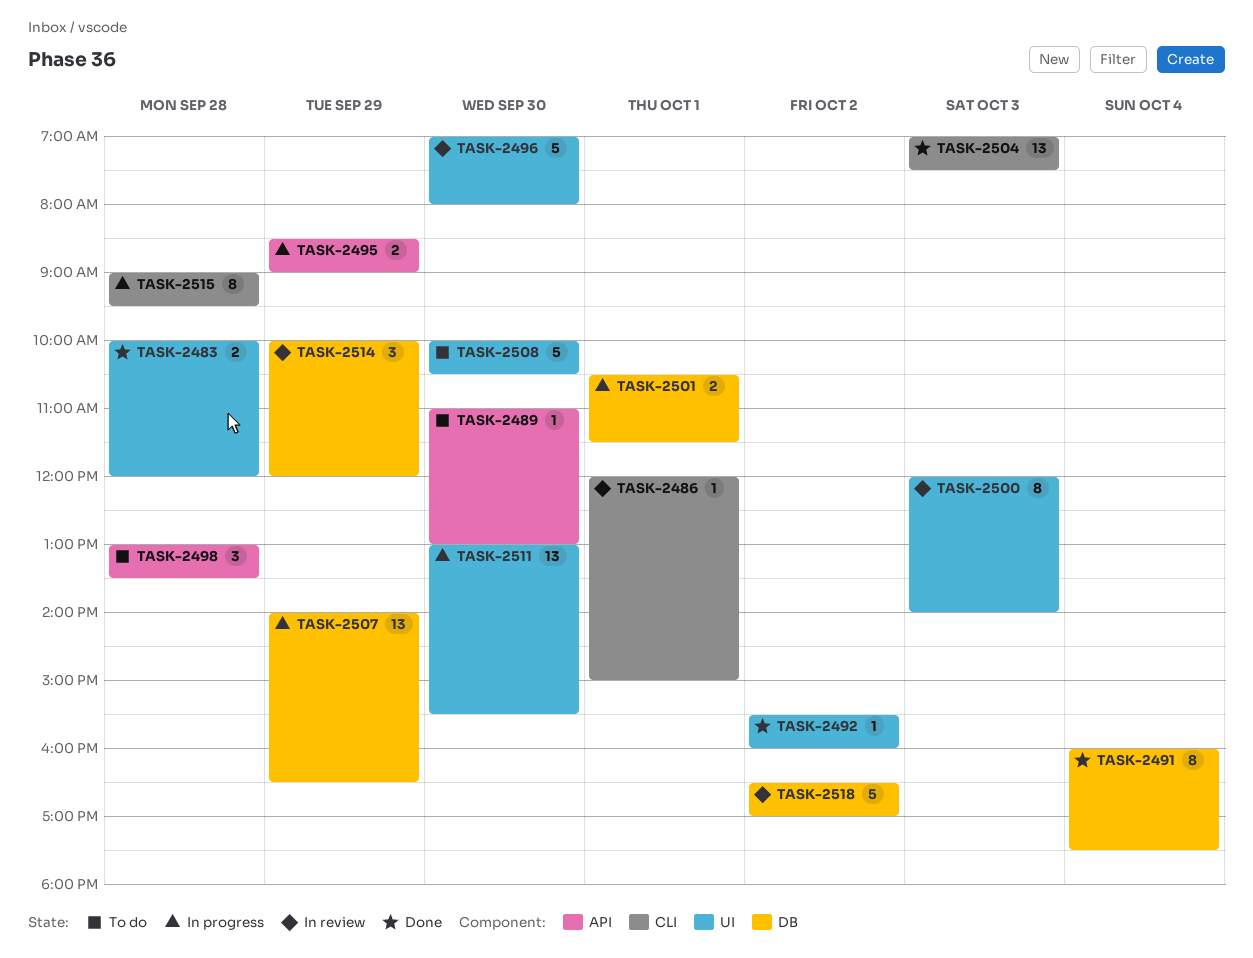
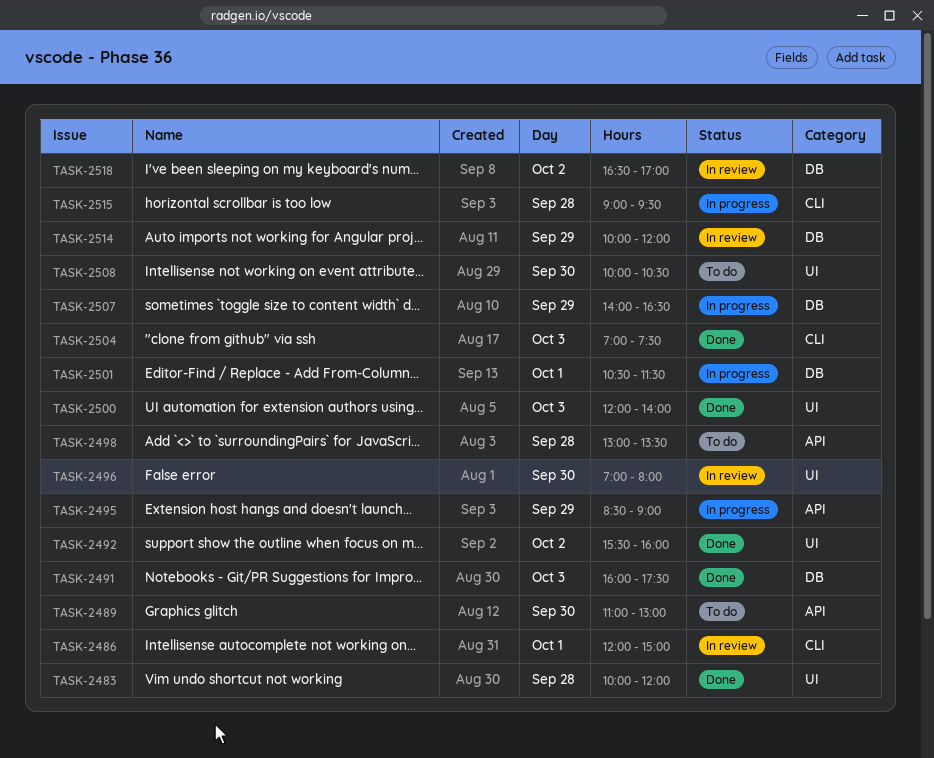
TASK-2491, day: Oct 4 -> Oct 3
TASK-2500, status: In review -> Done
TASK-2511: present -> none

